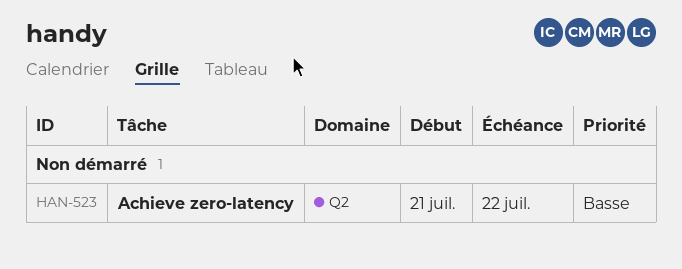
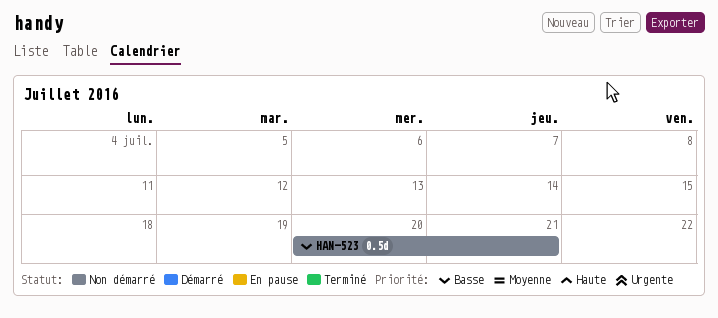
HAN-523, start: Jul 21 -> Jul 20
HAN-523, due: Jul 22 -> Jul 21

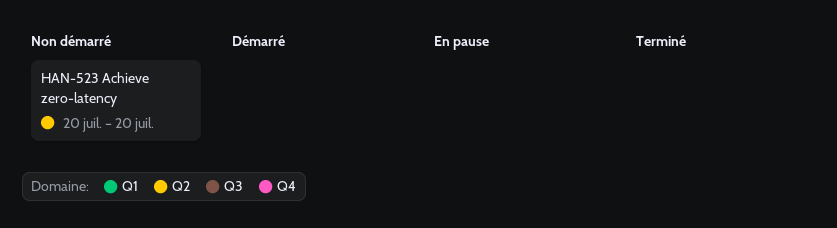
HAN-523, due: Jul 21 -> Jul 20

